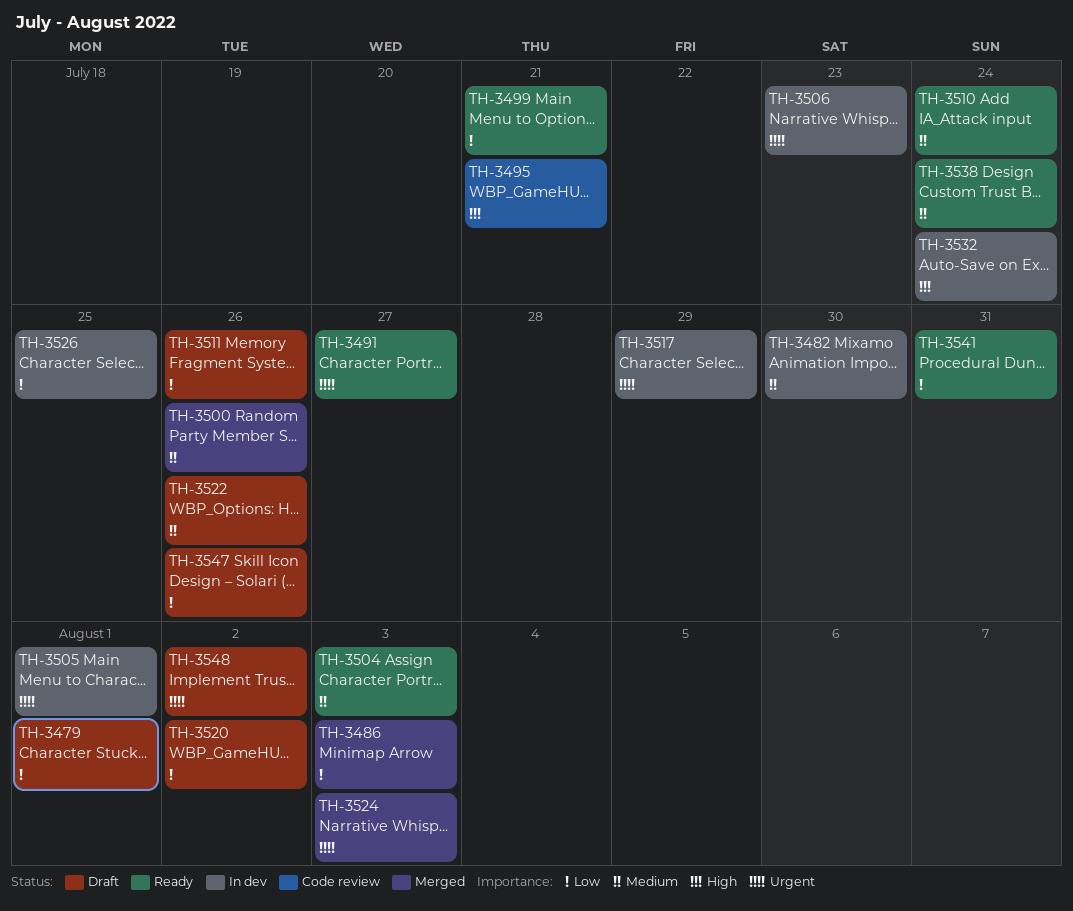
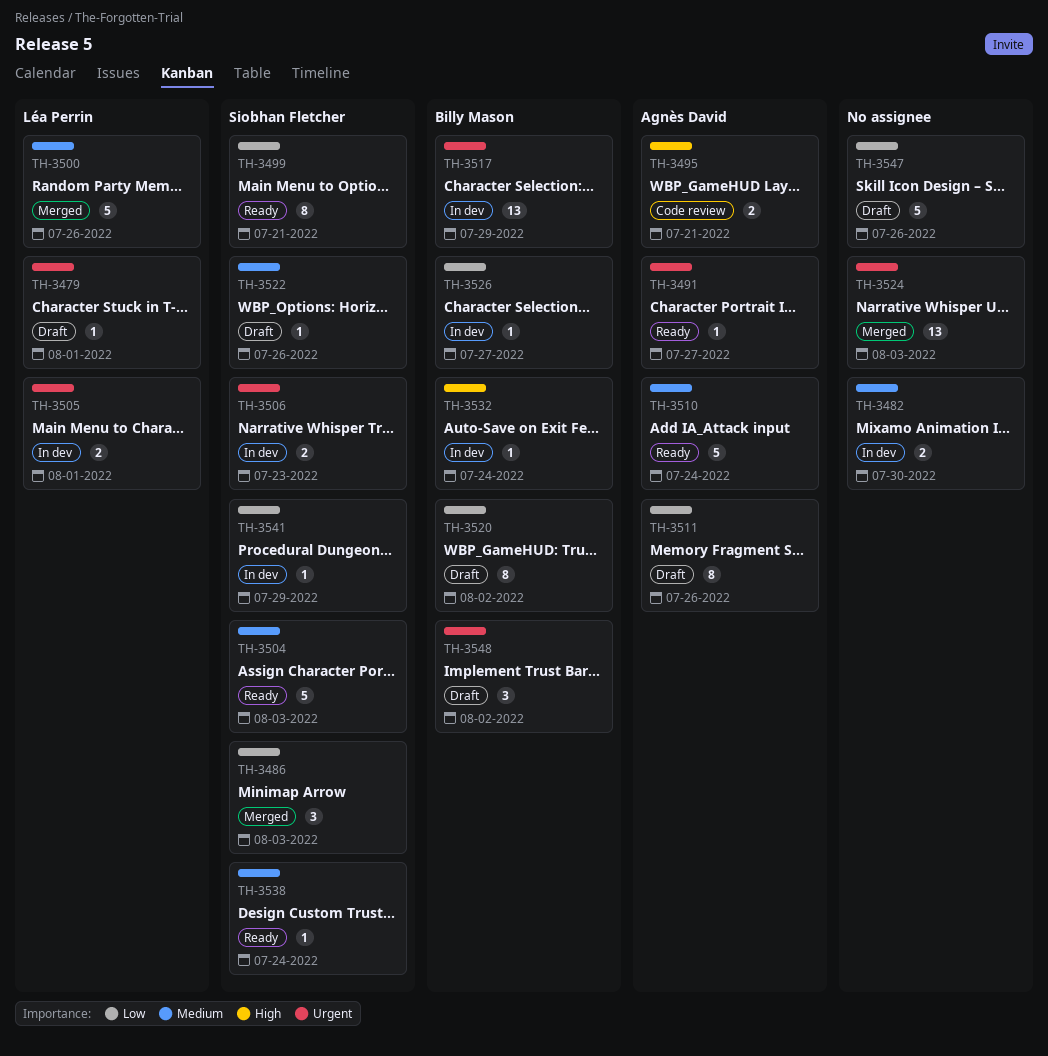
TH-3479, priority: Low -> Urgent
TH-3526, due: Jul 25 -> Jul 27
TH-3541, status: Ready -> In dev
TH-3541, due: Jul 31 -> Jul 29

